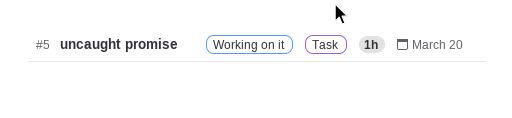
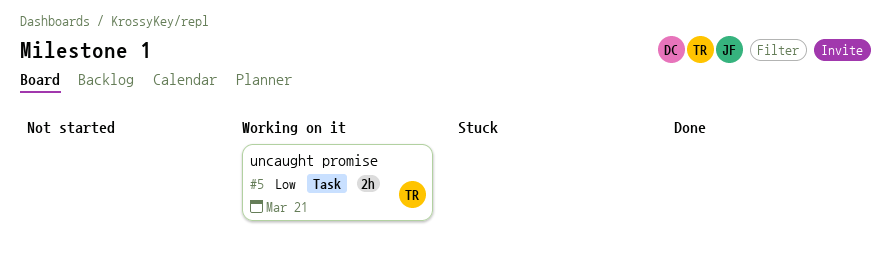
#5, estimate: 1h -> 2h
#5, due: Mar 20 -> Mar 21

